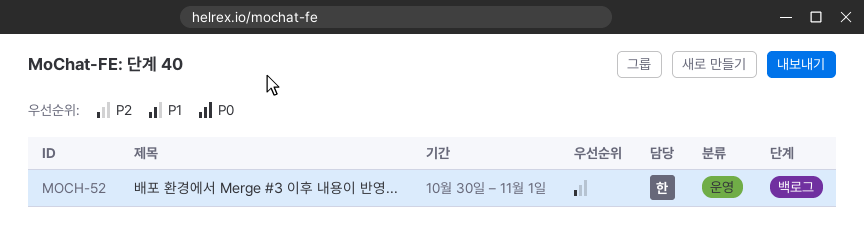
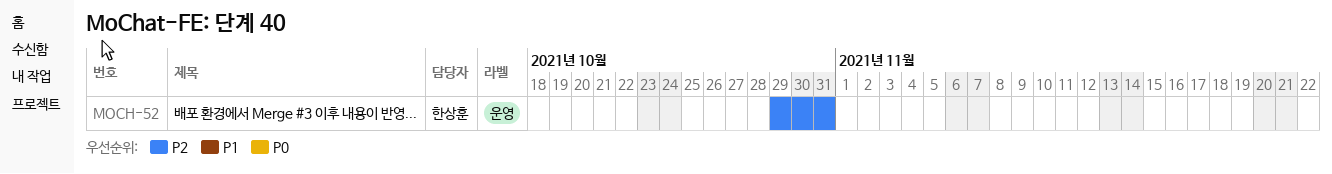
MOCH-52, start: Oct 30 -> Oct 29
MOCH-52, due: Nov 1 -> Oct 31

